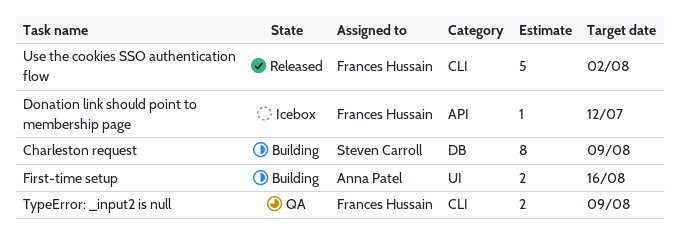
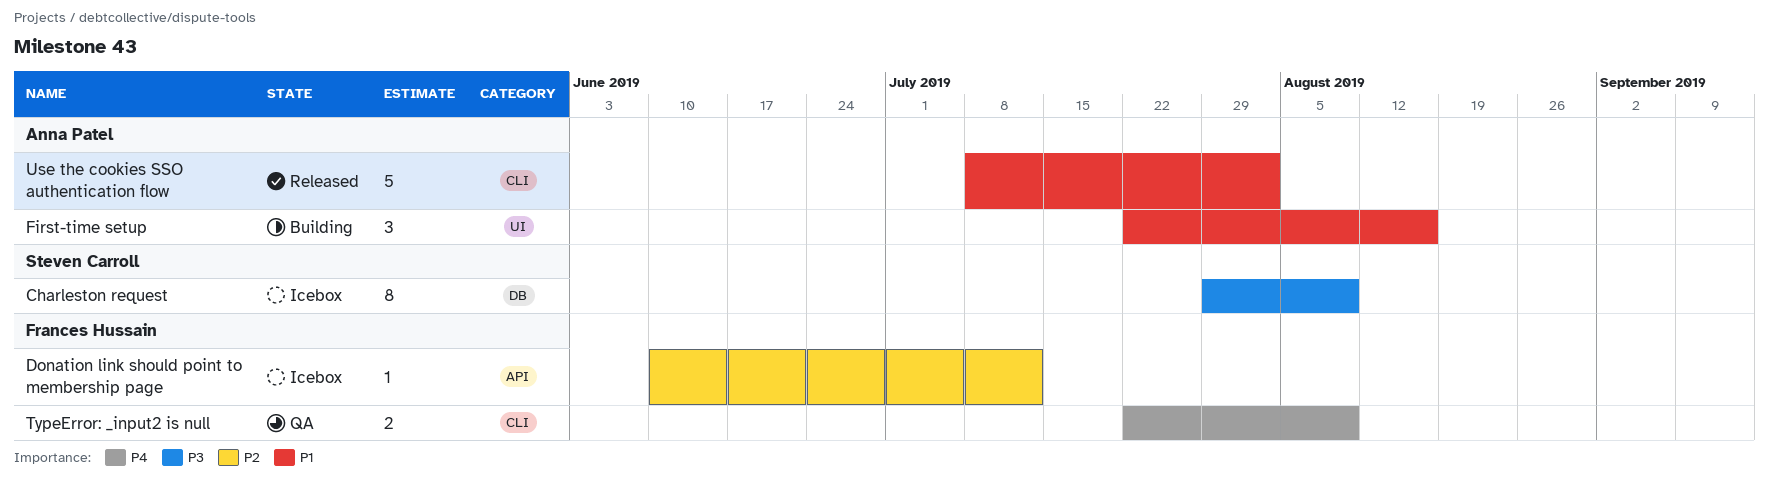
Charleston request, status: Building -> Icebox
First-time setup, estimate: 2 -> 3
Use the cookies SSO authentication flow, owner: Frances Hussain -> Anna Patel

